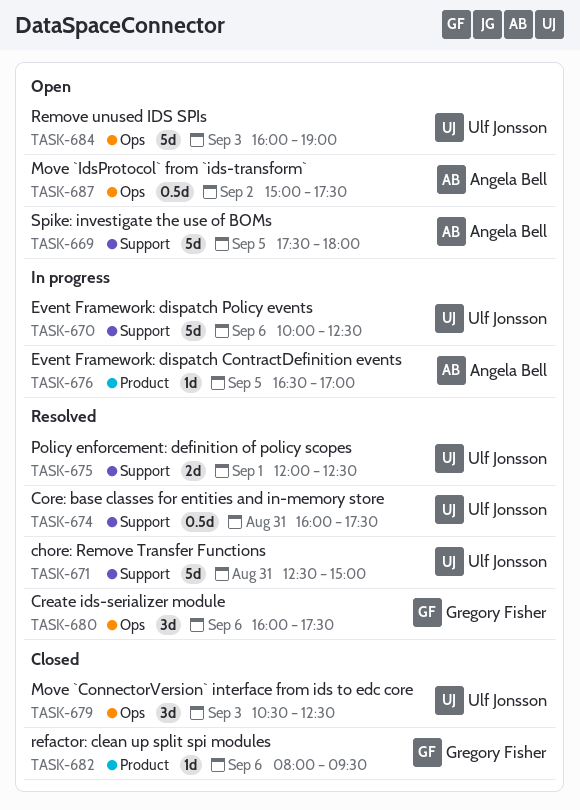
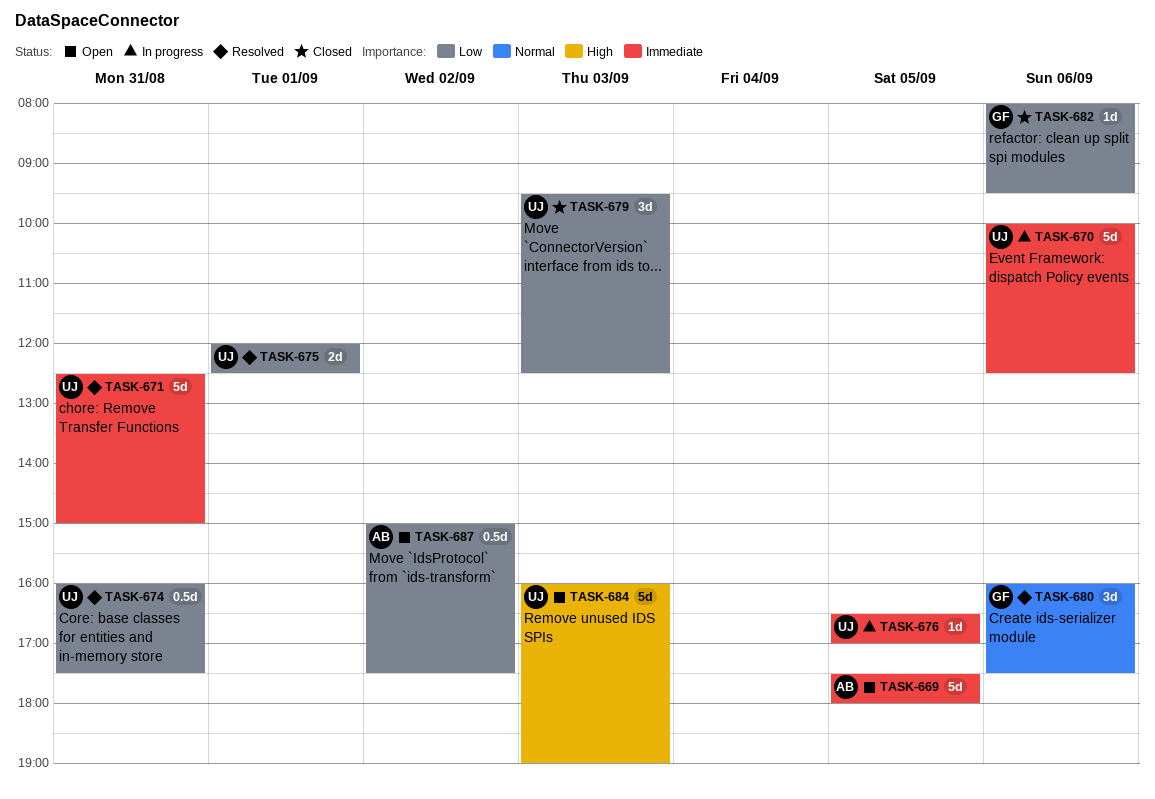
TASK-676, owner: Angela Bell -> Ulf Jonsson
TASK-679, begins: 10:30 -> 09:30

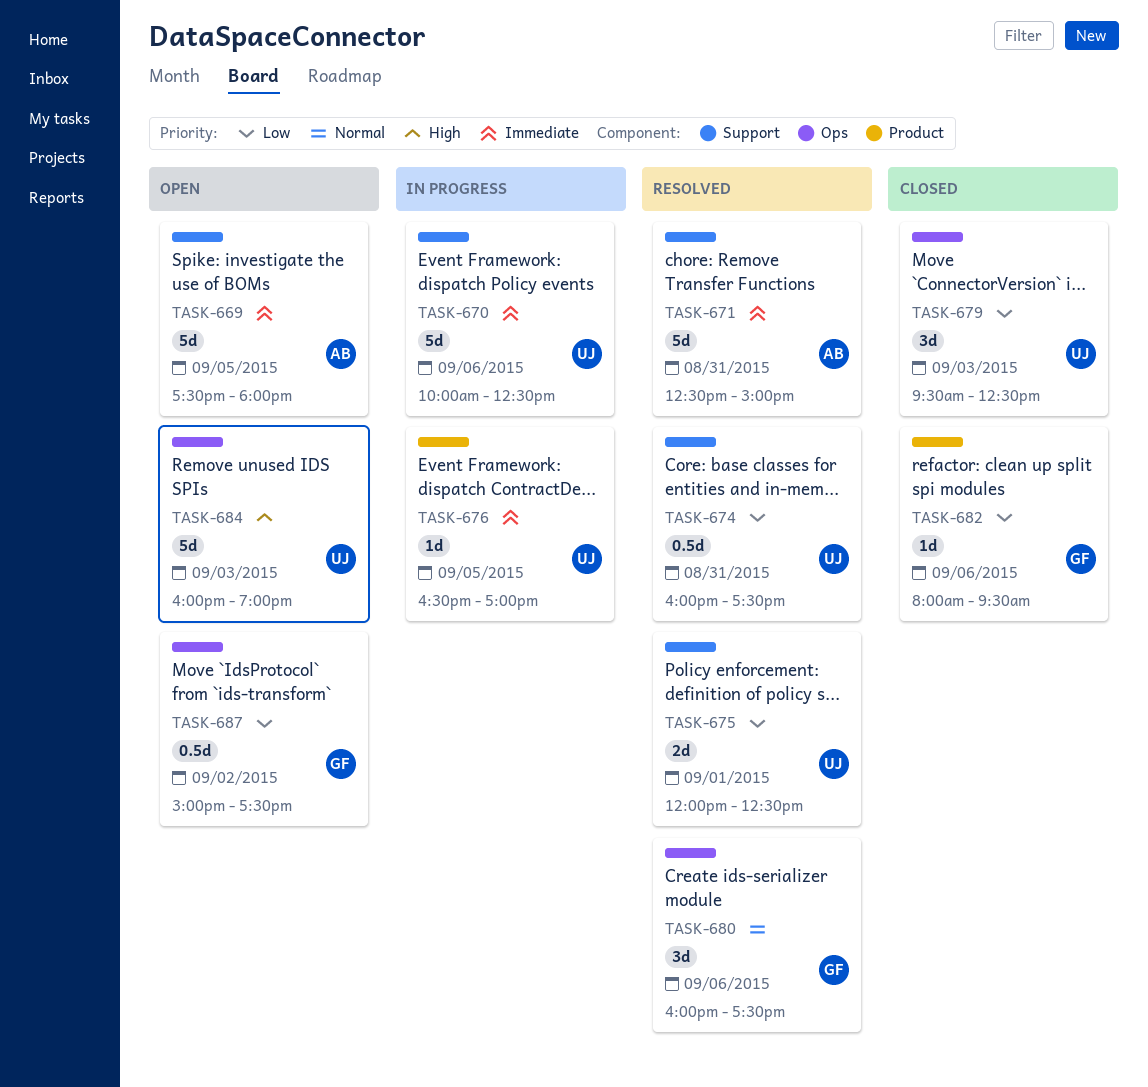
TASK-671, owner: UJ -> AB
TASK-687, owner: AB -> GF

